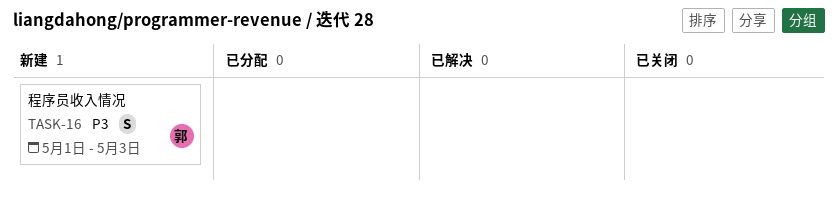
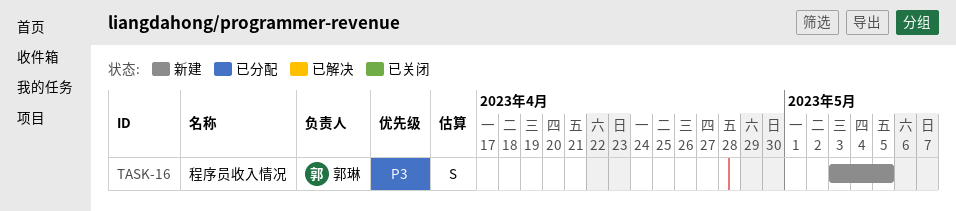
TASK-16, start: May 1 -> May 3
TASK-16, due: May 3 -> May 5

